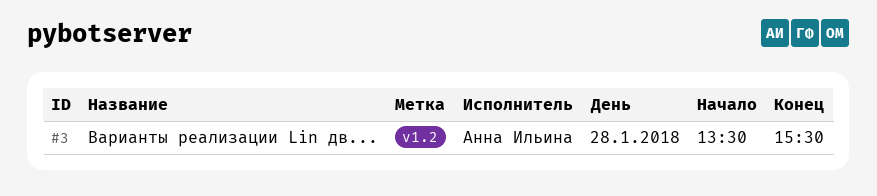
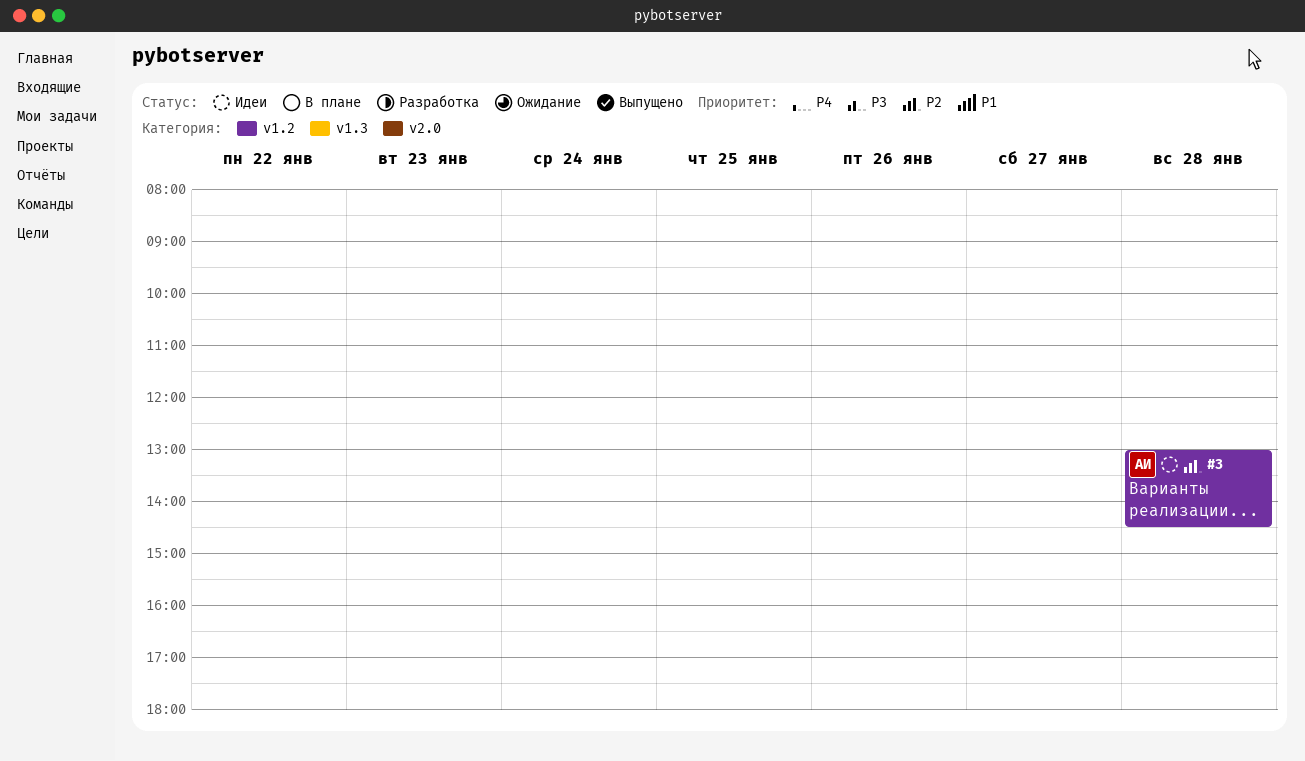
#3, begins: 13:30 -> 13:00
#3, ends: 15:30 -> 14:30

